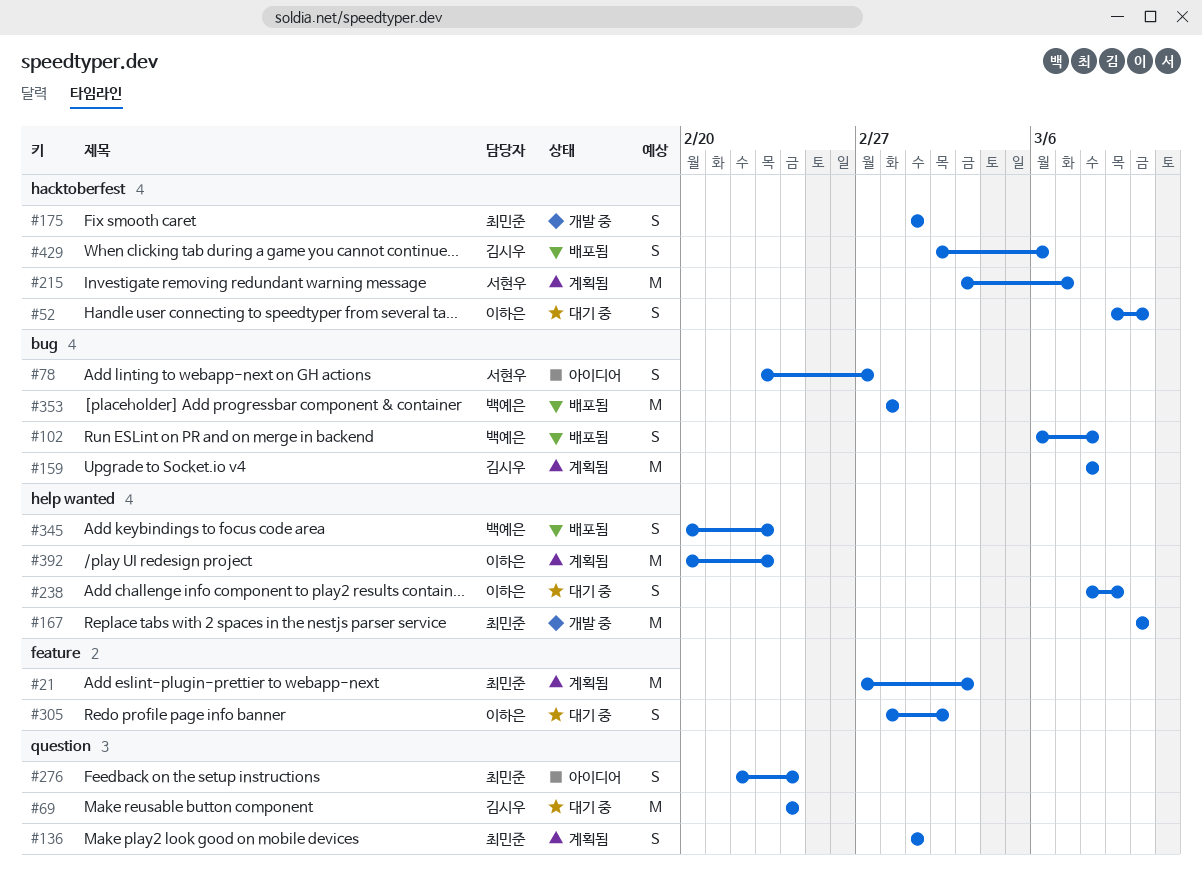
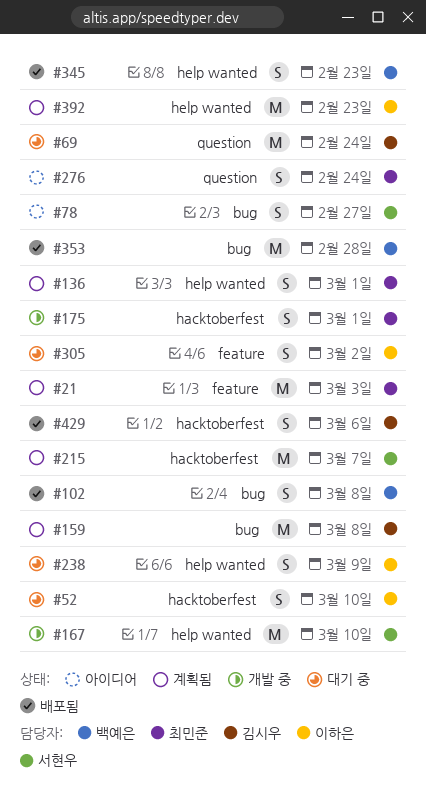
#136, label: question -> help wanted
#167, owner: 최민준 -> 서현우

